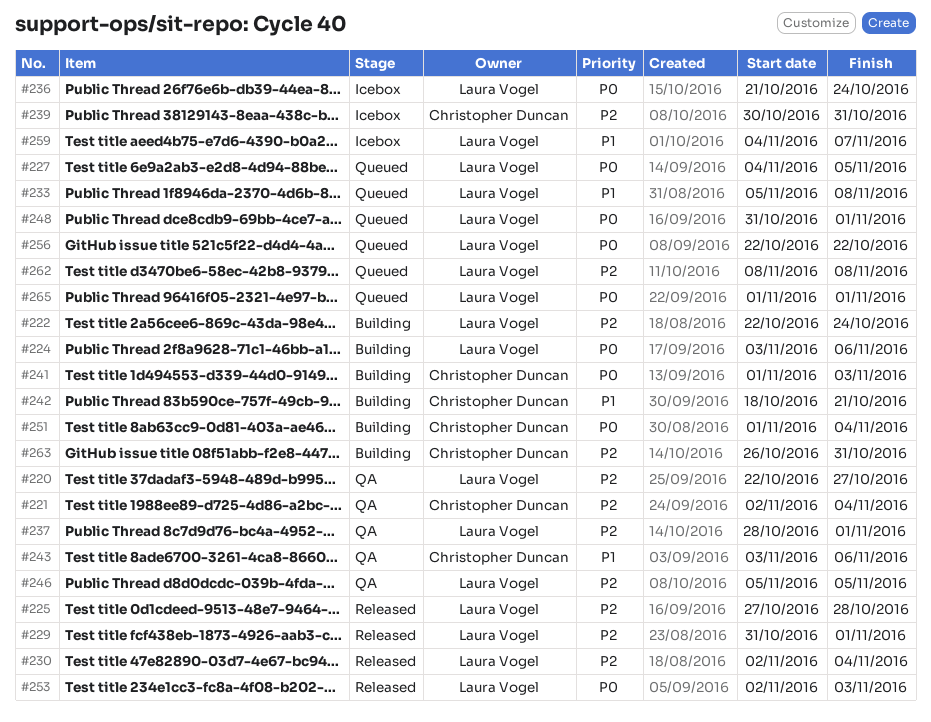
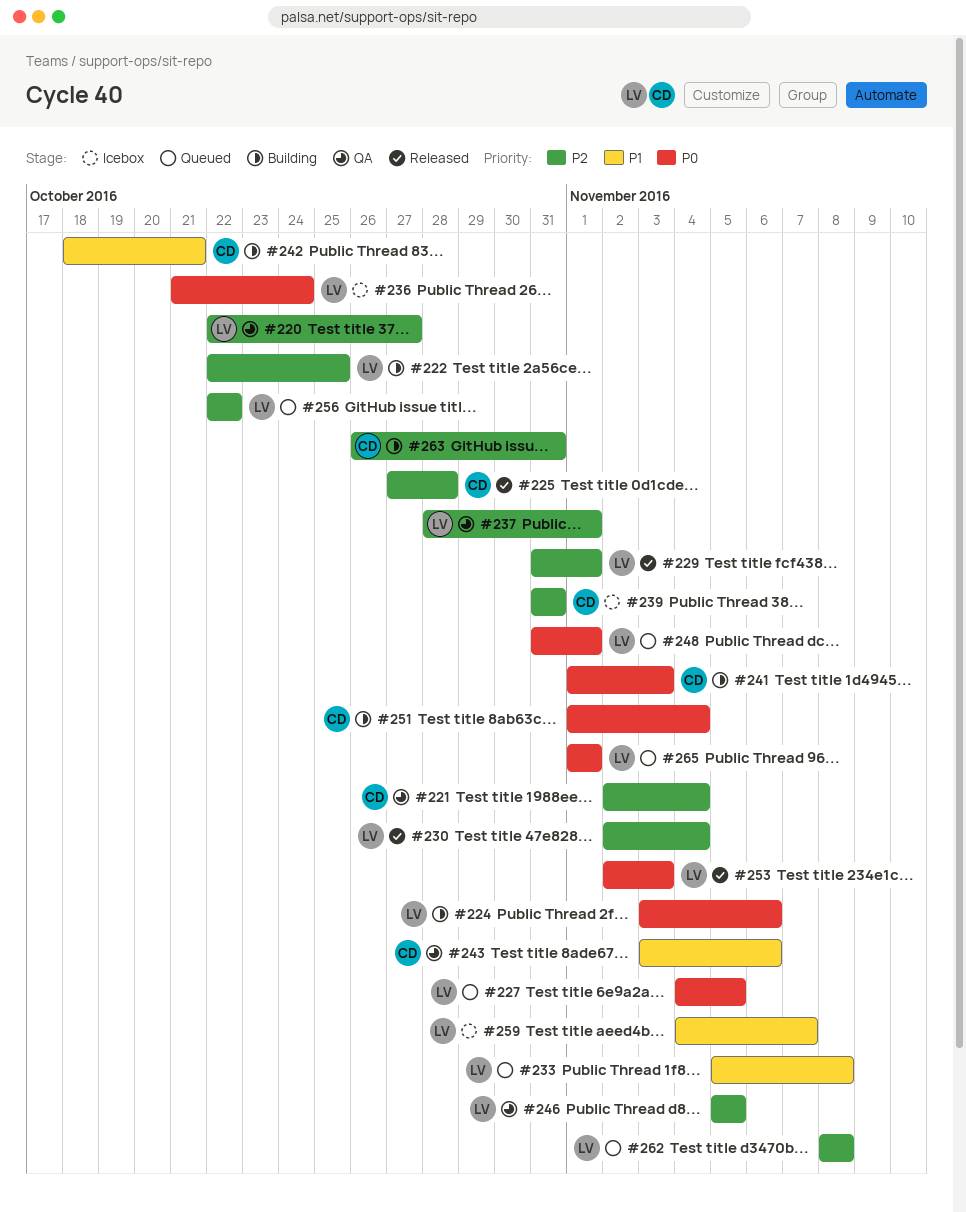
#222, due: Oct 24 -> Oct 25
#225, owner: Laura Vogel -> Christopher Duncan
#239, start: Oct 30 -> Oct 31
#256, priority: P0 -> P2

